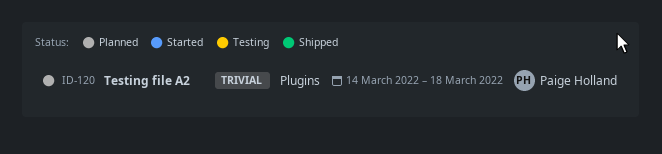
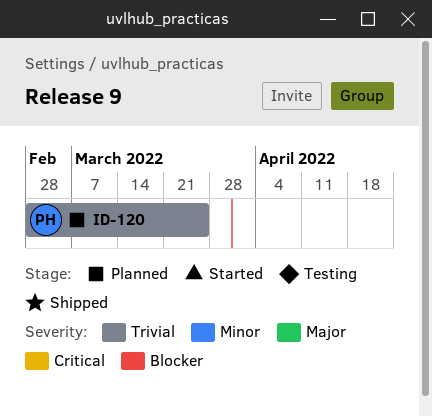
ID-120, start: Mar 14 -> Feb 28
ID-120, due: Mar 18 -> Mar 25

